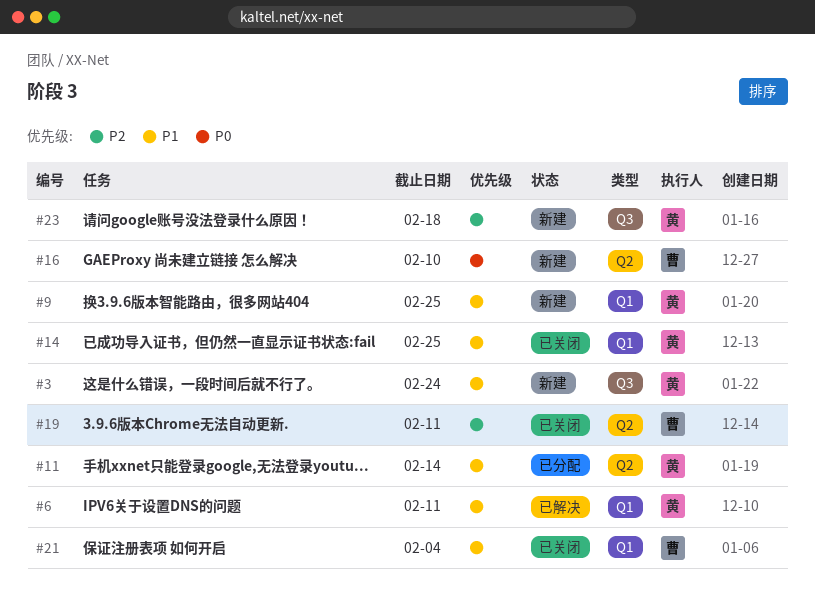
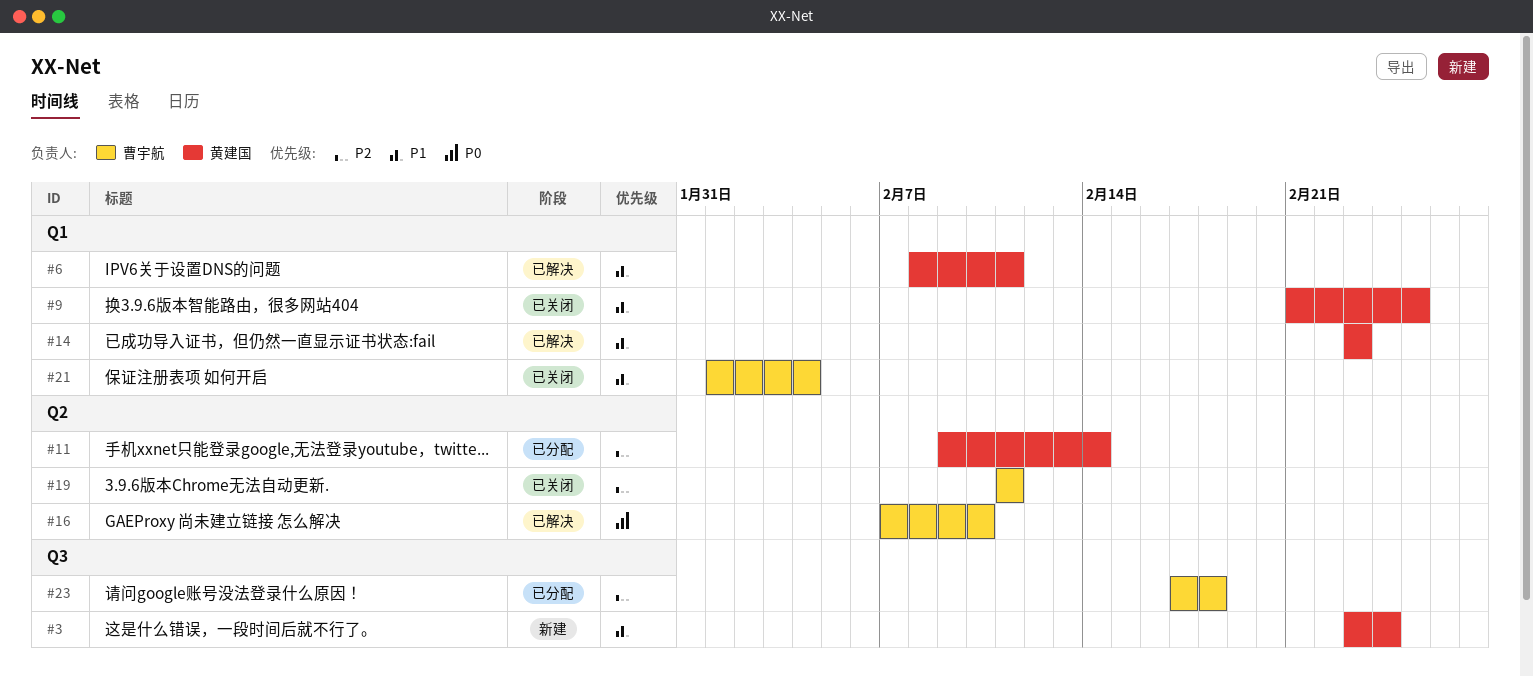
#9, status: 新建 -> 已关闭
#11, priority: P1 -> P2
#14, status: 已关闭 -> 已解决
#14, due: Feb 25 -> Feb 23
#16, status: 新建 -> 已解决
#23, status: 新建 -> 已分配
#23, owner: 黄建国 -> 曹宇航

